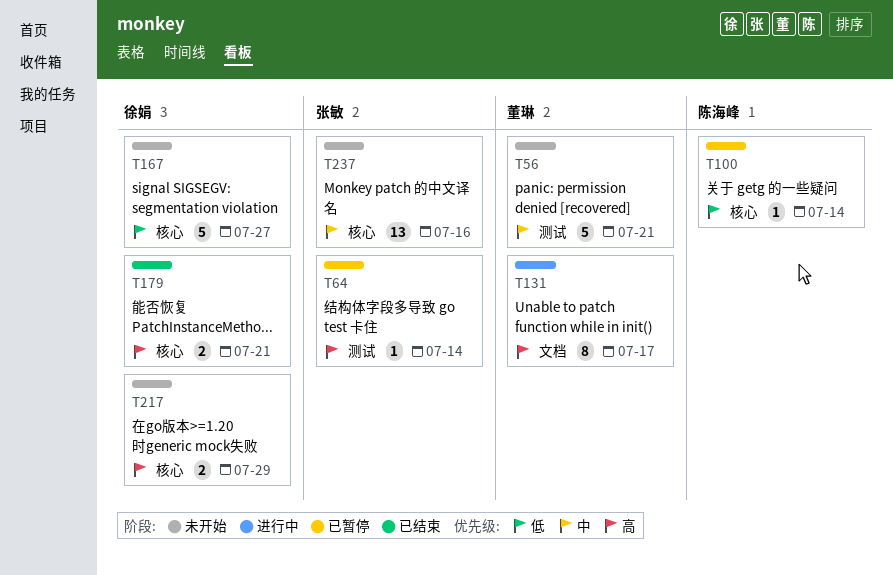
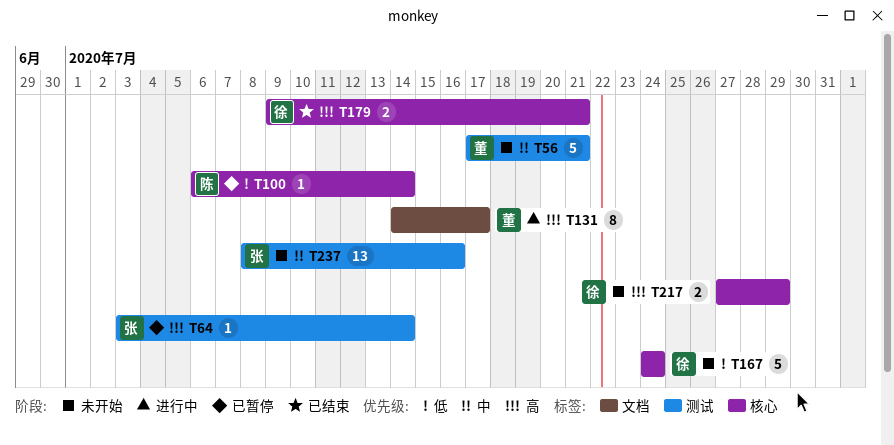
T167, due: Jul 27 -> Jul 24
T237, label: 核心 -> 测试

